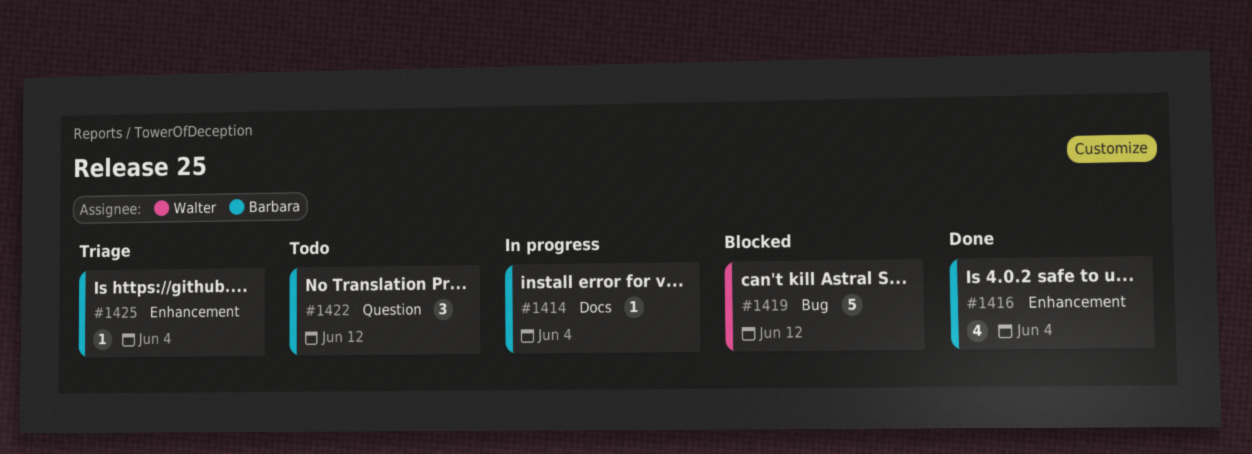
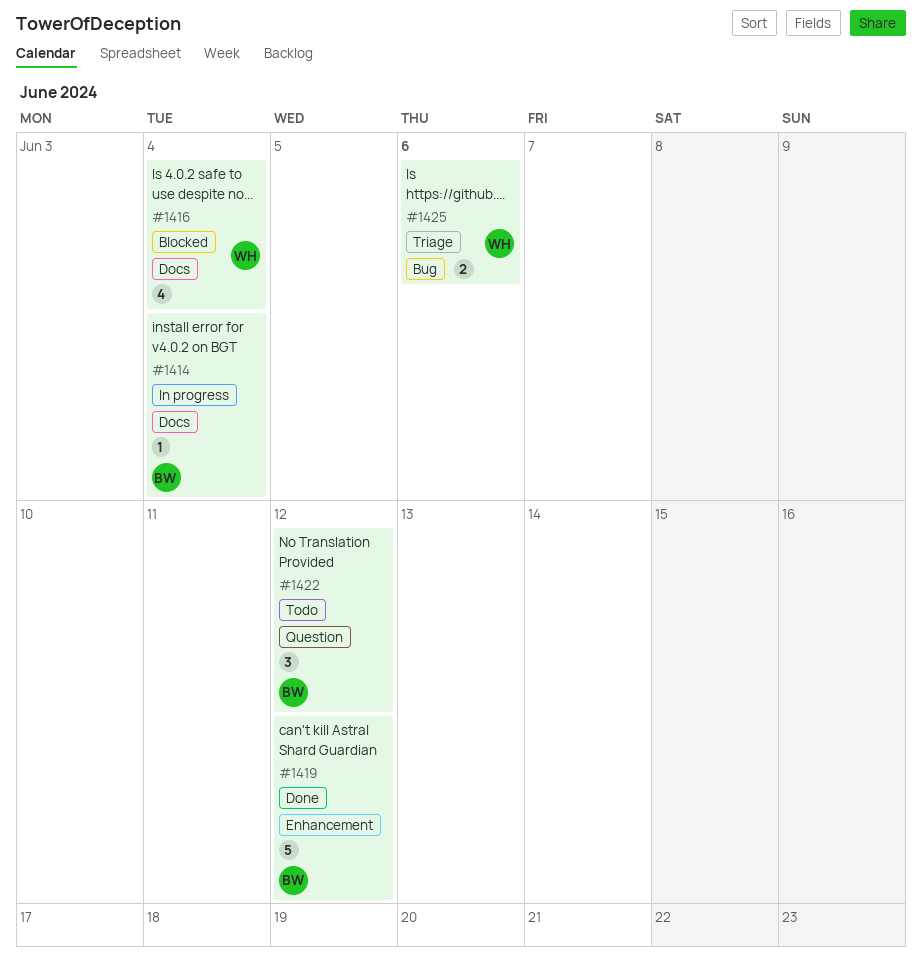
#1416, status: Done -> Blocked
#1416, owner: Barbara -> Walter
#1416, label: Enhancement -> Docs
#1419, status: Blocked -> Done
#1419, owner: Walter -> Barbara
#1419, label: Bug -> Enhancement
#1425, owner: Barbara -> Walter
#1425, label: Enhancement -> Bug
#1425, estimate: 1 -> 2
#1425, due: Jun 4 -> Jun 6

